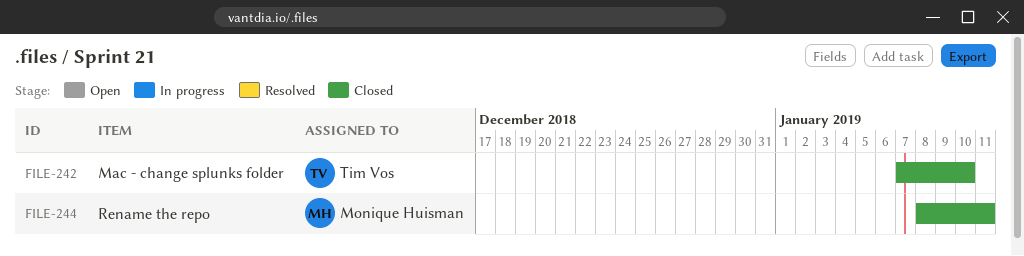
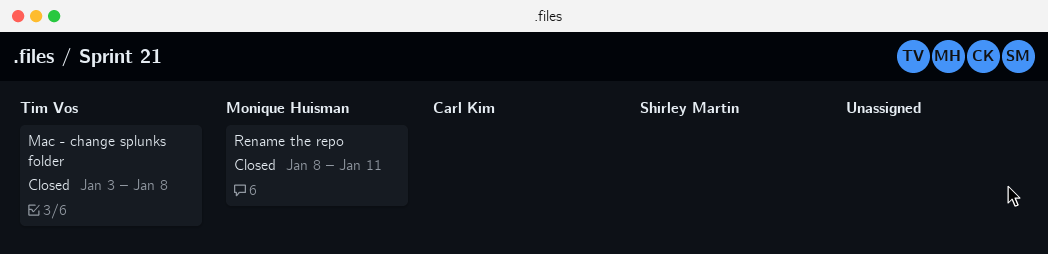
Mac - change splunks folder, start: Jan 7 -> Jan 3
Mac - change splunks folder, due: Jan 10 -> Jan 8

